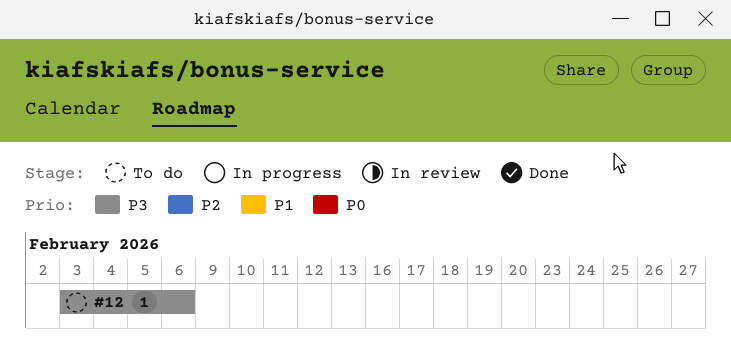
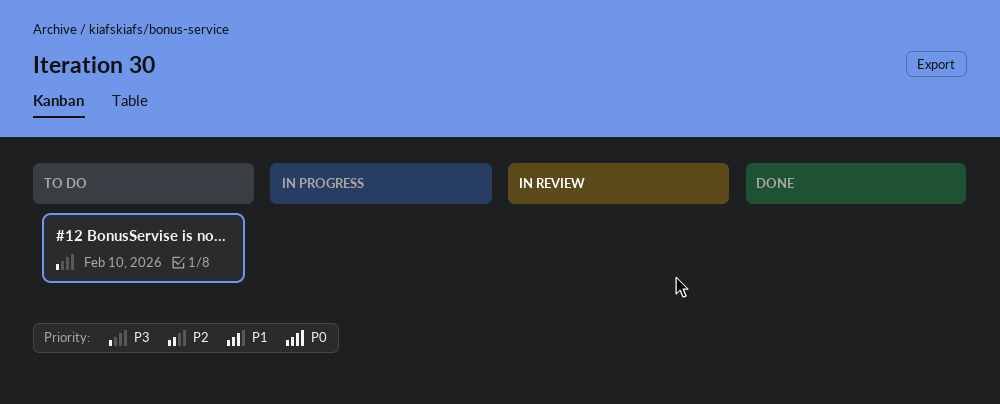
#12, due: Feb 6 -> Feb 10

